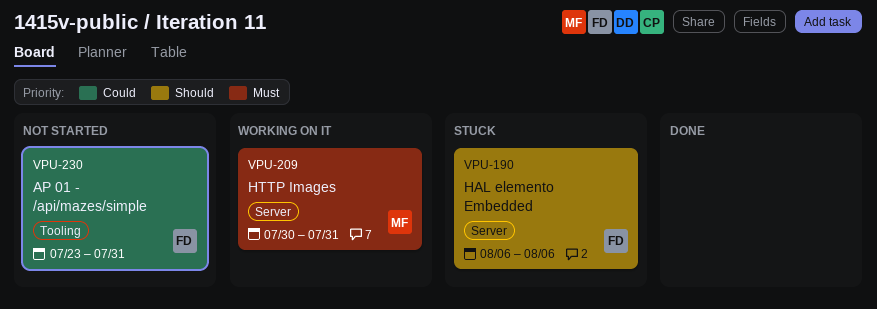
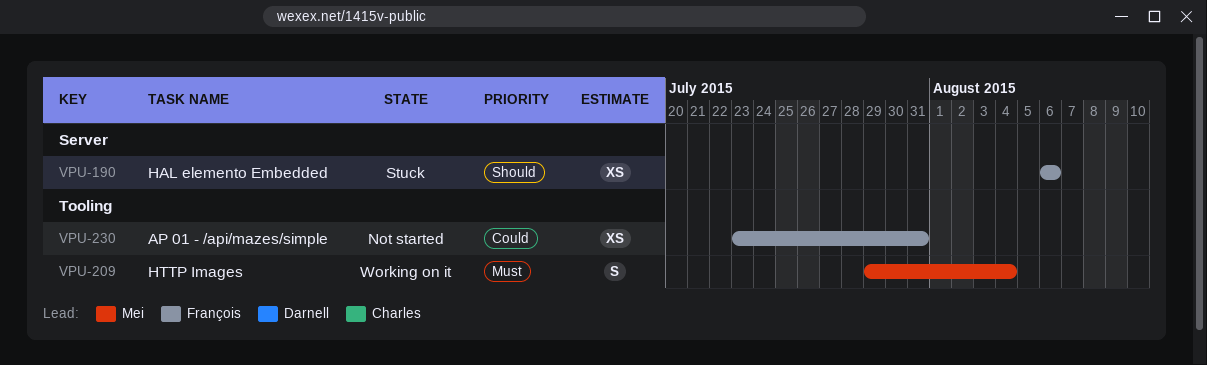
VPU-209, label: Server -> Tooling
VPU-209, start: Jul 30 -> Jul 29
VPU-209, due: Jul 31 -> Aug 4

